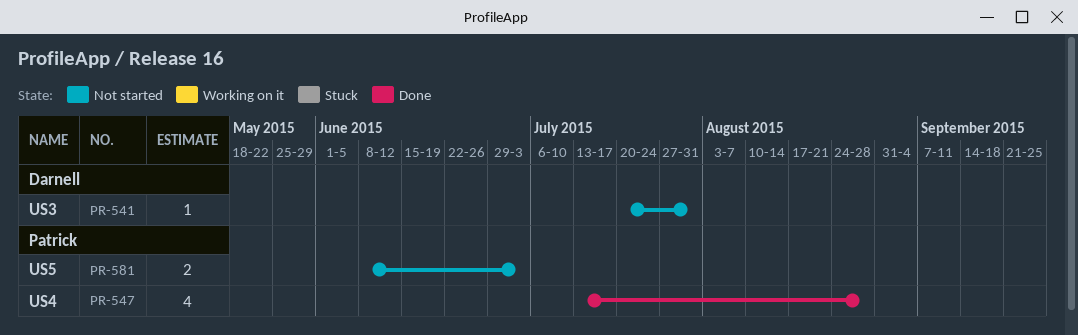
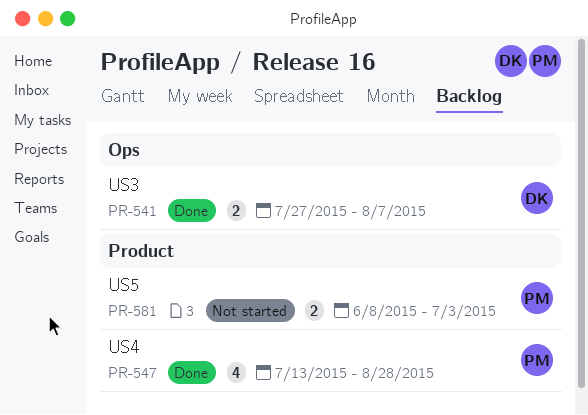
PR-541, status: Not started -> Done
PR-541, estimate: 1 -> 2
PR-541, start: Jul 20 -> Jul 27
PR-541, due: Jul 31 -> Aug 7

